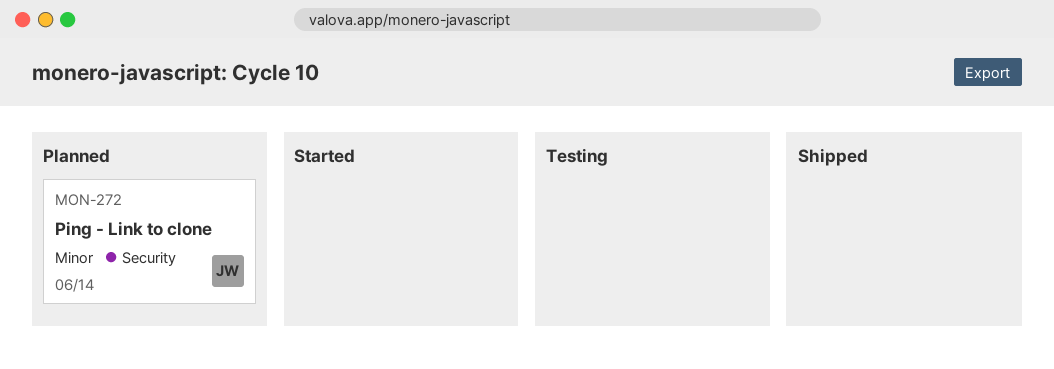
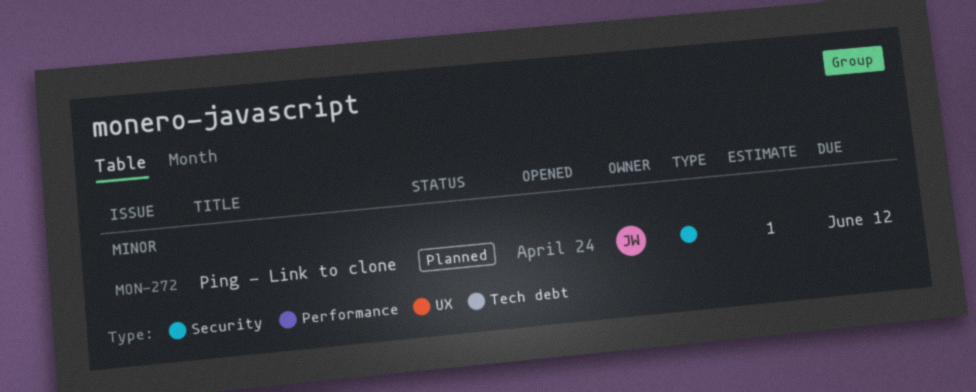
MON-272, due: Jun 14 -> Jun 12

